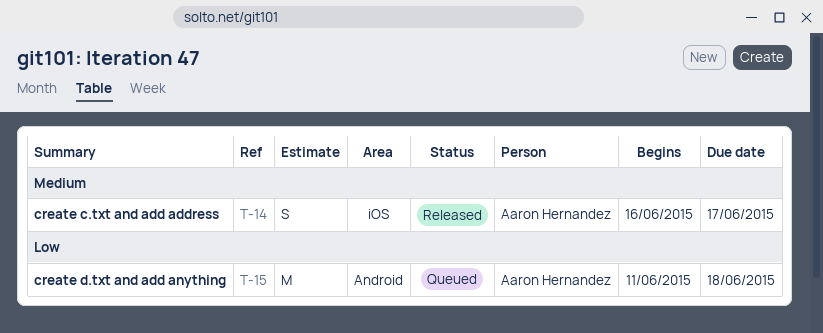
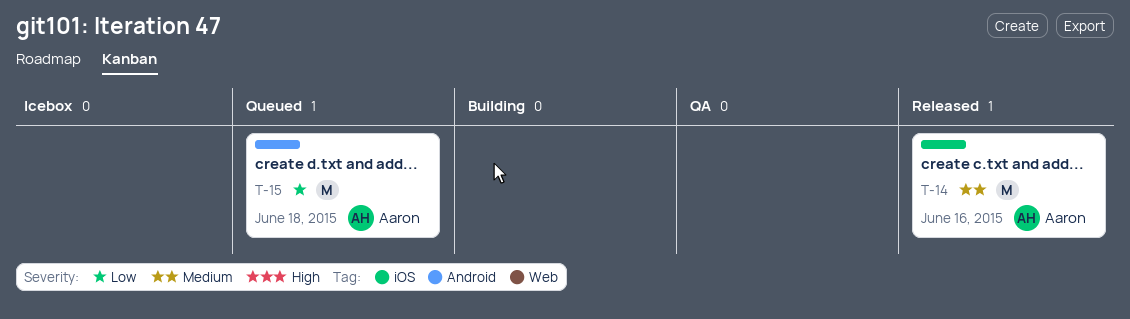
T-14, estimate: S -> M
T-14, due: Jun 17 -> Jun 16

